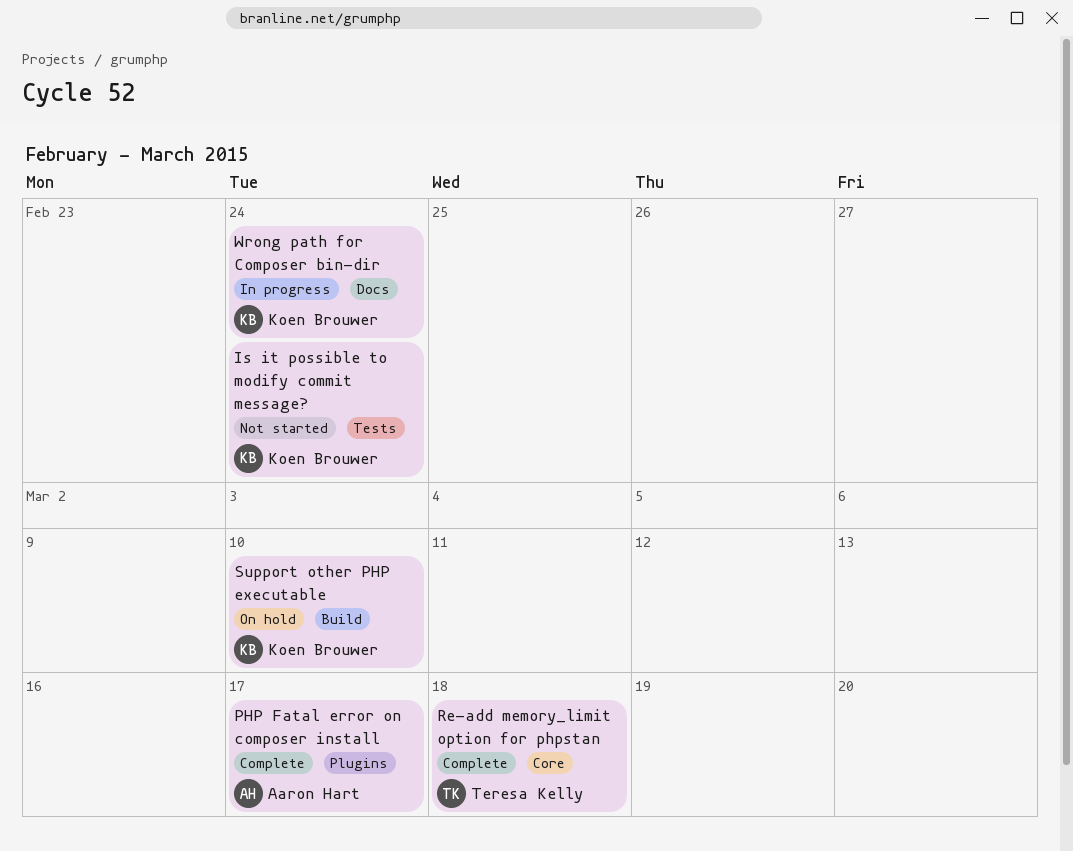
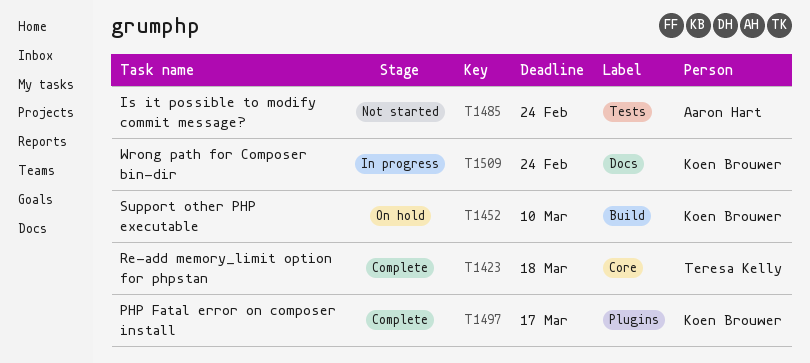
Is it possible to modify commit message?, owner: Koen Brouwer -> Aaron Hart
PHP Fatal error on composer install, owner: Aaron Hart -> Koen Brouwer

